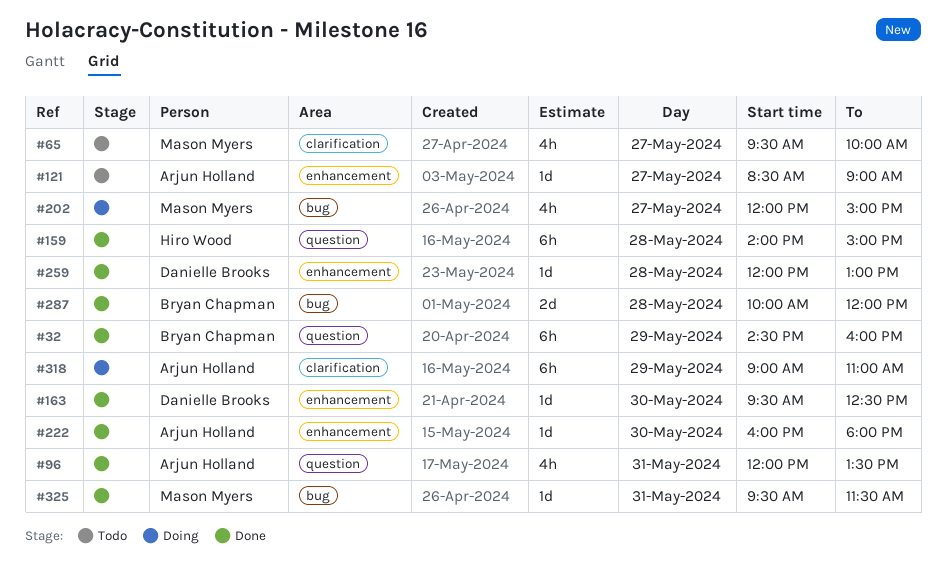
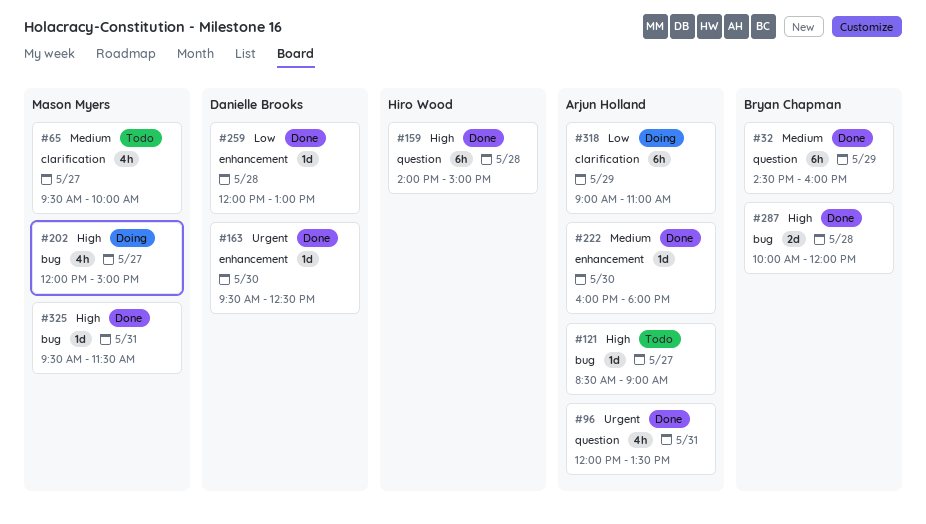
#121, label: enhancement -> bug

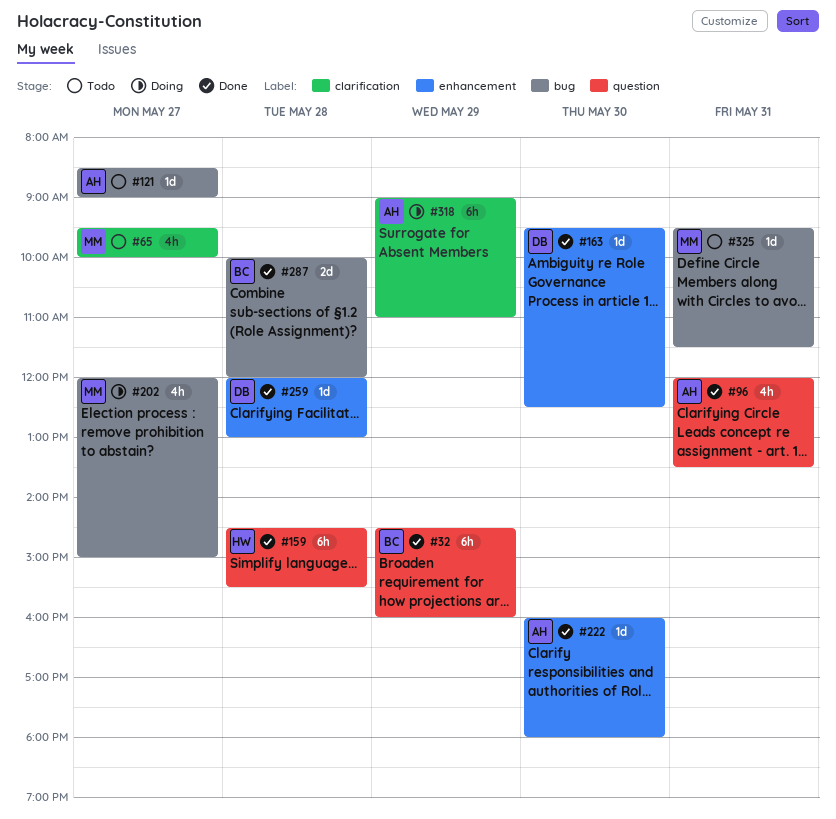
#159, begins: 14:00 -> 14:30
#159, ends: 15:00 -> 15:30
#325, status: Done -> Todo

